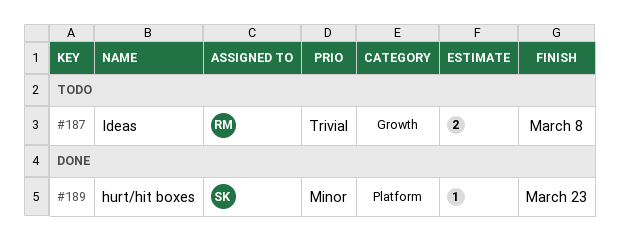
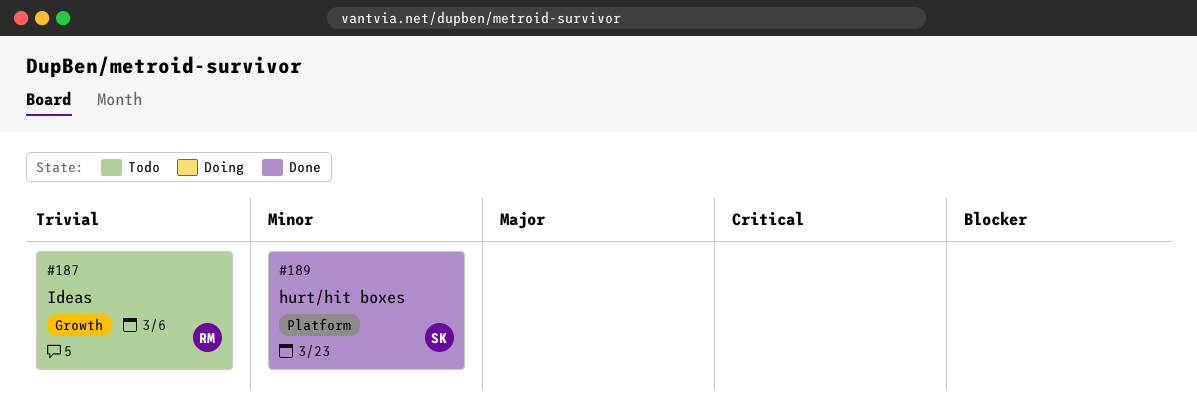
#187, due: Mar 8 -> Mar 6

